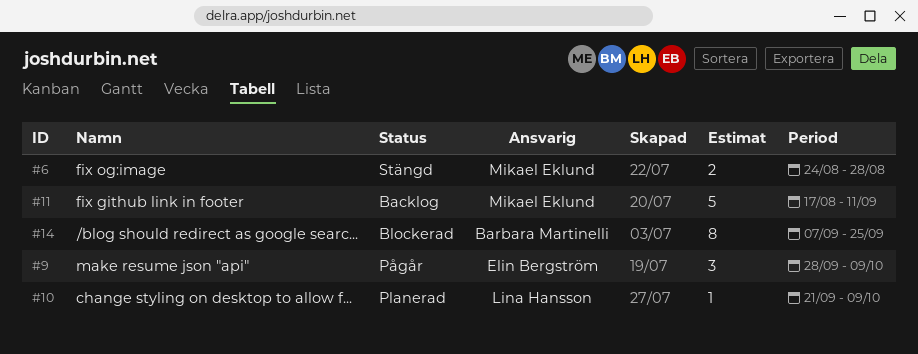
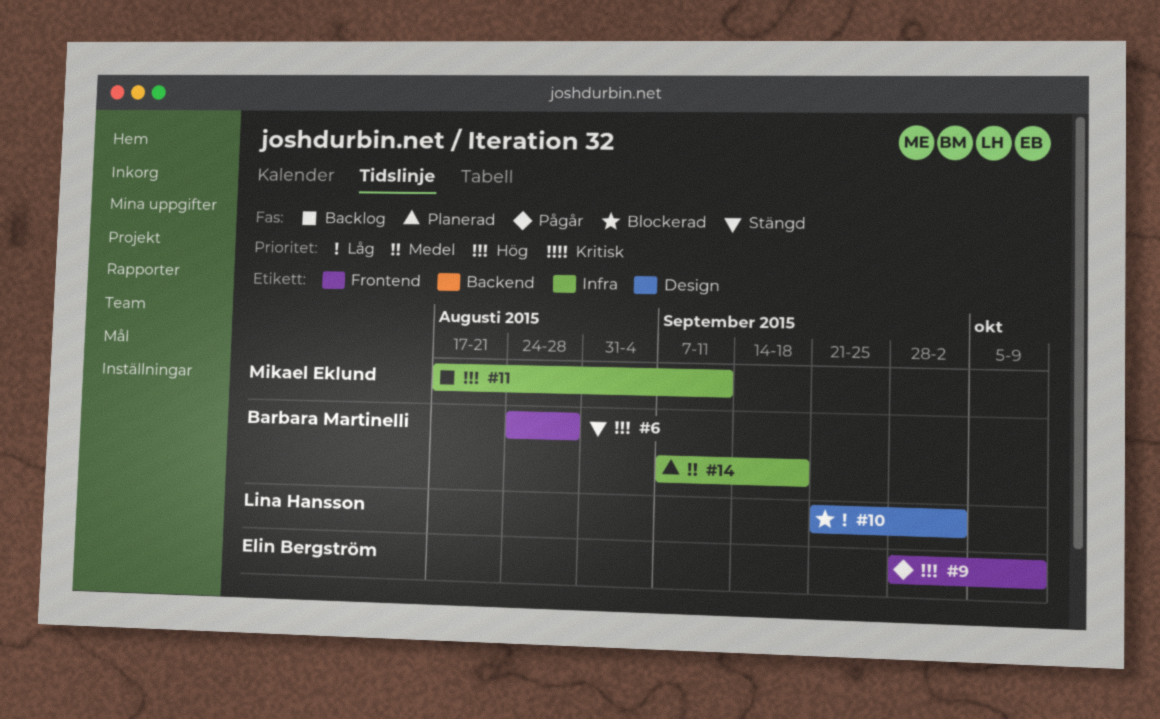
#6, owner: Mikael Eklund -> Barbara Martinelli
#10, status: Planerad -> Blockerad
#10, due: Oct 9 -> Oct 2
#14, status: Blockerad -> Planerad
#14, due: Sep 25 -> Sep 18

